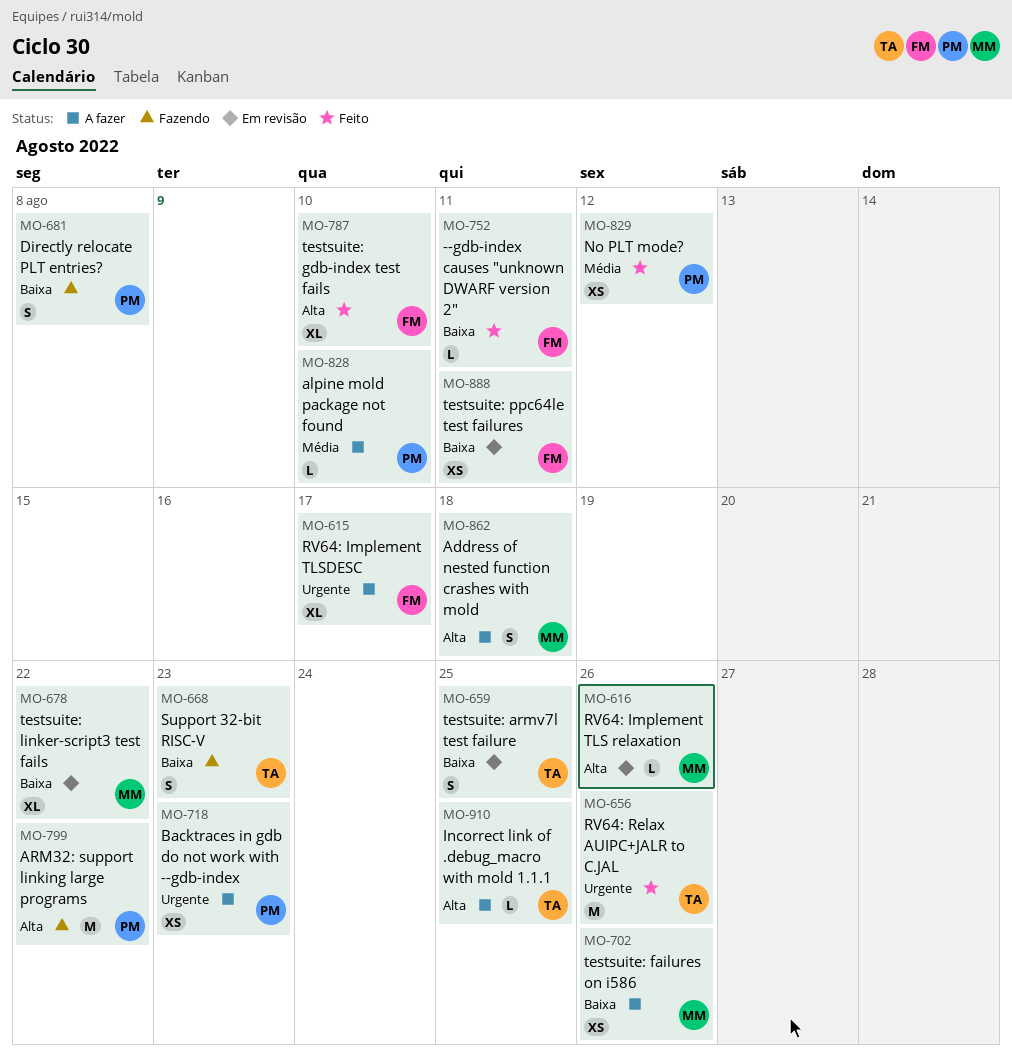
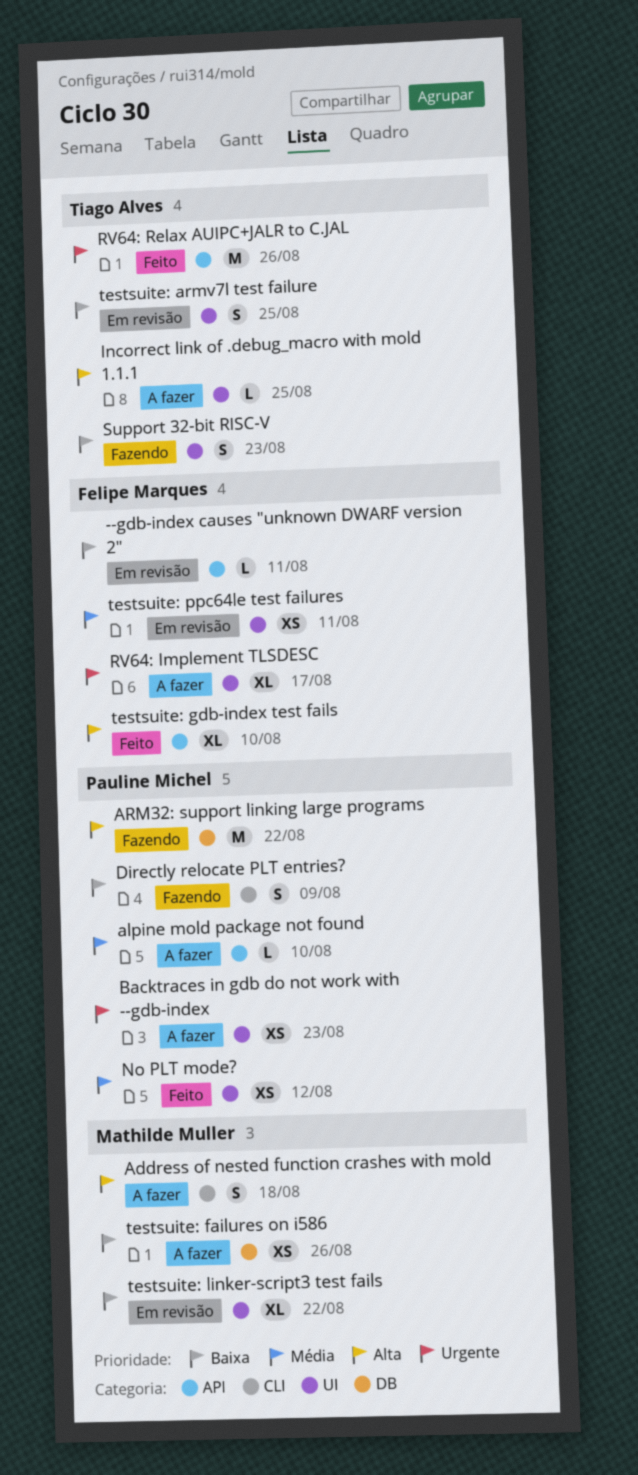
--gdb-index causes "unknown DWARF version 2", status: Feito -> Em revisão
Directly relocate PLT entries?, due: Aug 8 -> Aug 9
RV64: Implement TLS relaxation: present -> none
testsuite: ppc64le test failures, priority: Baixa -> Média

